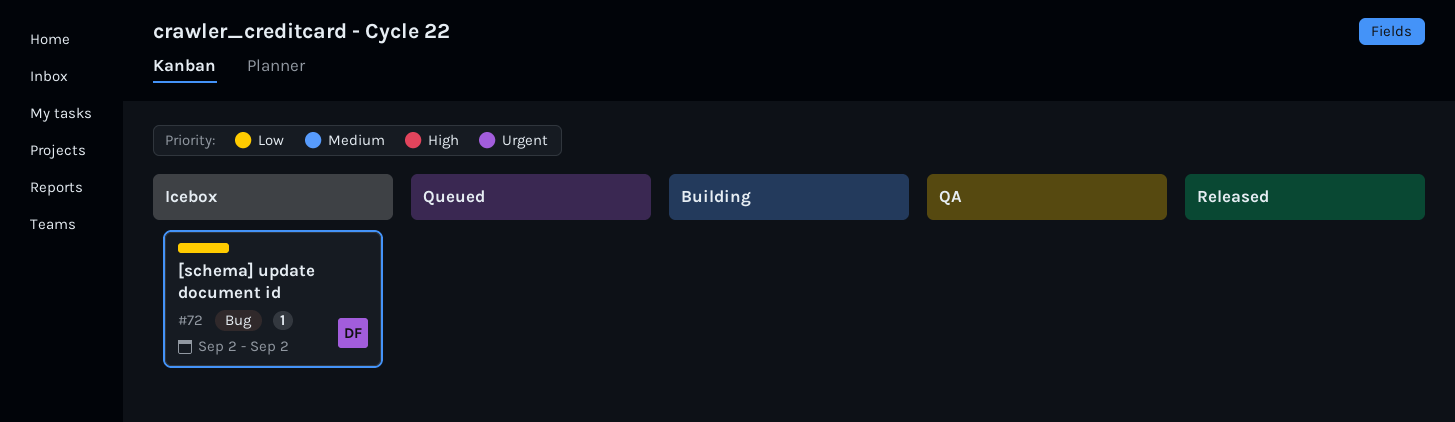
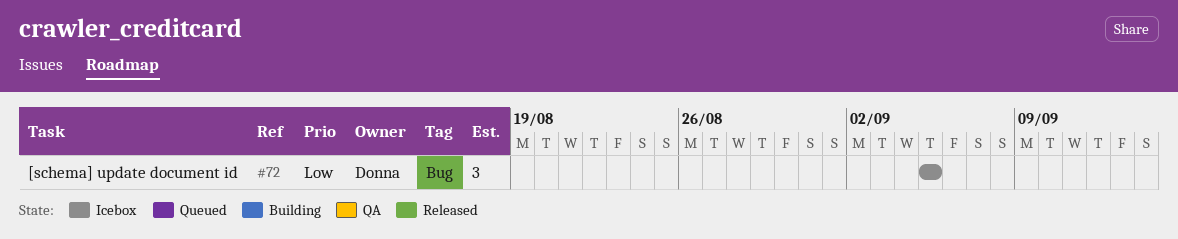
#72, estimate: 1 -> 3
#72, start: Sep 2 -> Sep 5
#72, due: Sep 2 -> Sep 5

